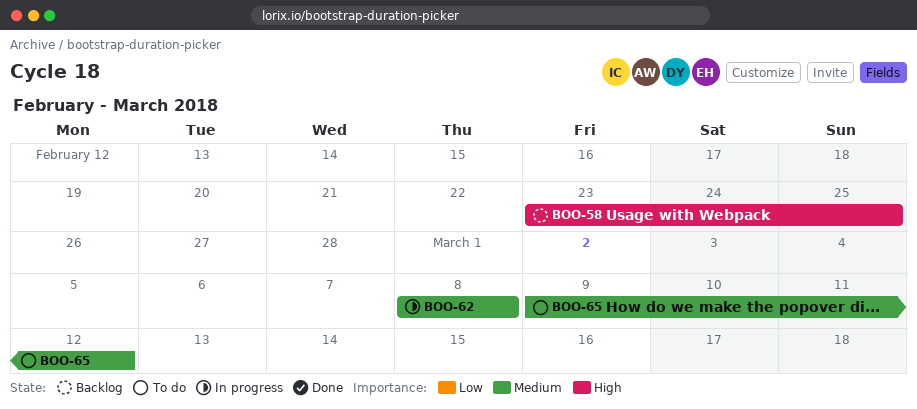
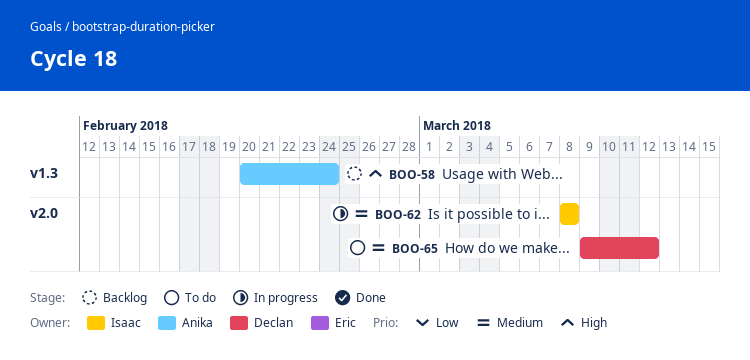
BOO-58, start: Feb 23 -> Feb 20
BOO-58, due: Feb 25 -> Feb 24

